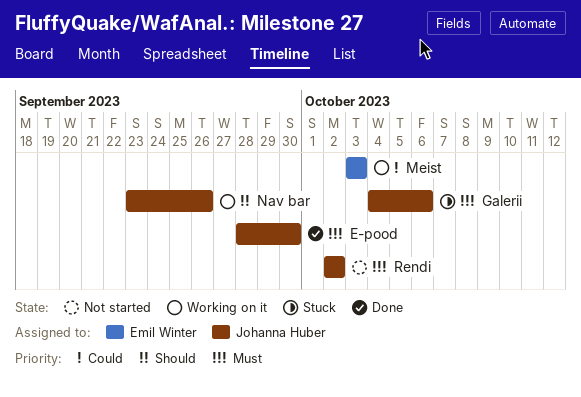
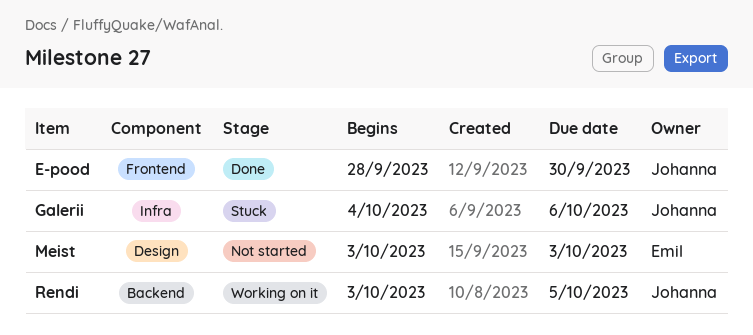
Meist, status: Working on it -> Not started
Nav bar: present -> none
Rendi, status: Not started -> Working on it
Rendi, start: Oct 2 -> Oct 3
Rendi, due: Oct 2 -> Oct 5

